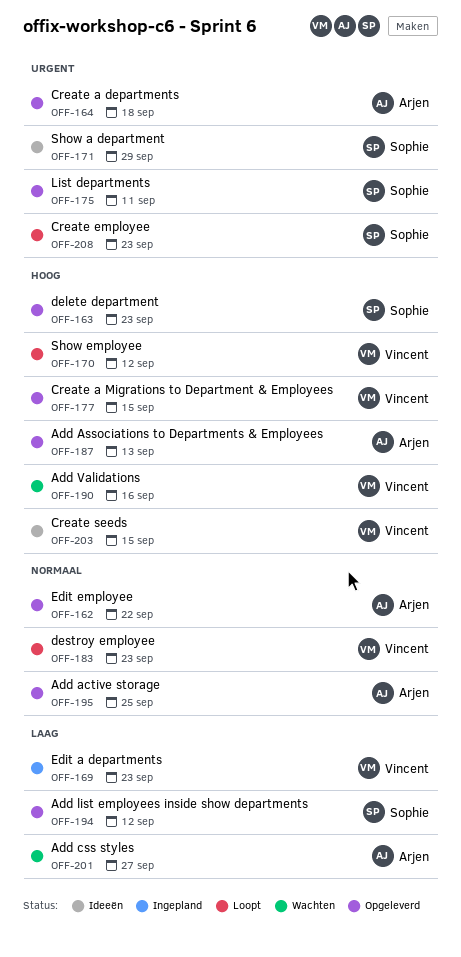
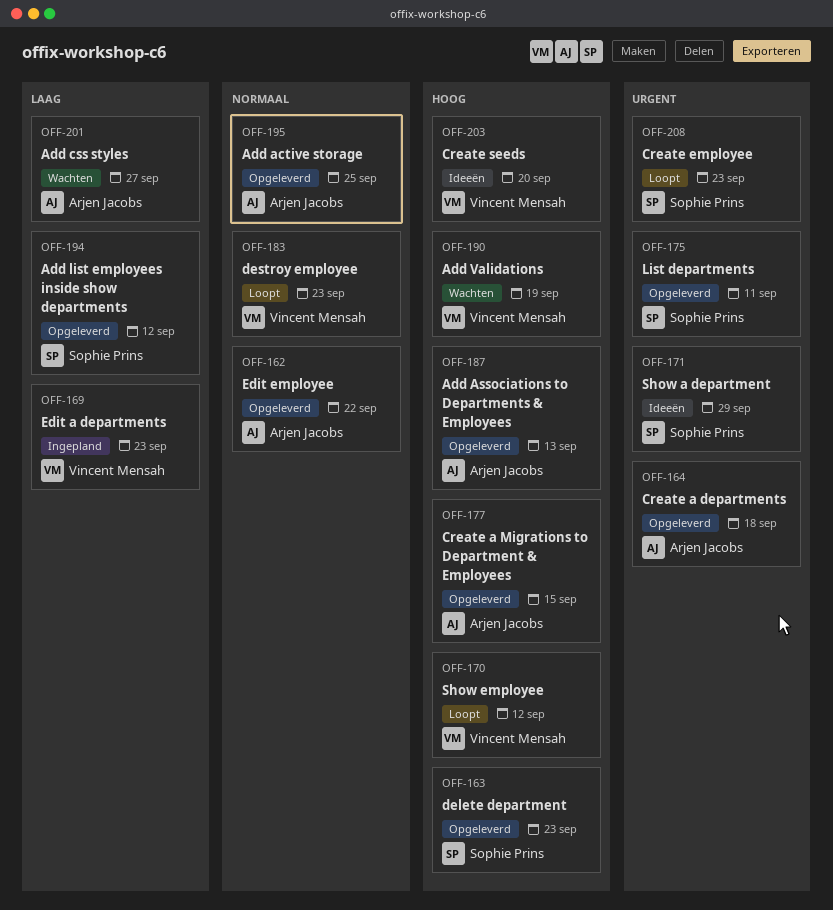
OFF-177, owner: Vincent Mensah -> Arjen Jacobs
OFF-190, due: Sep 16 -> Sep 19
OFF-203, due: Sep 15 -> Sep 20

